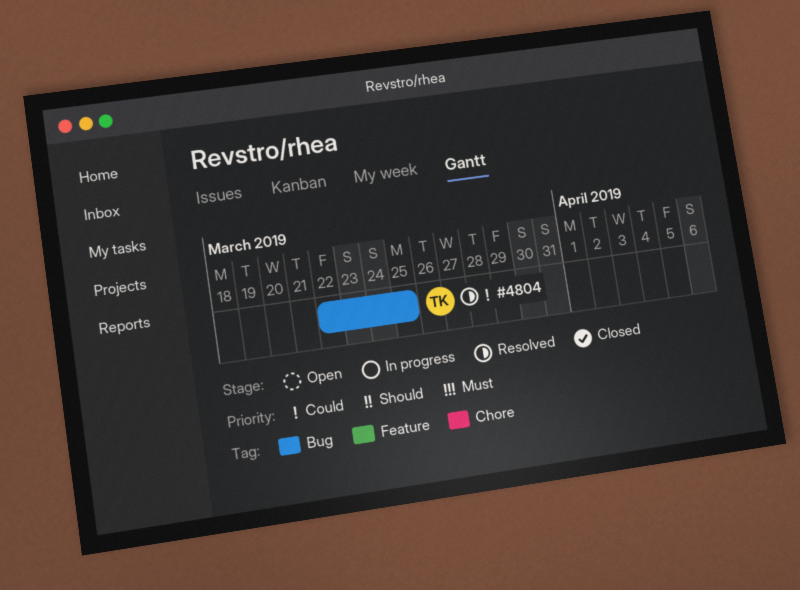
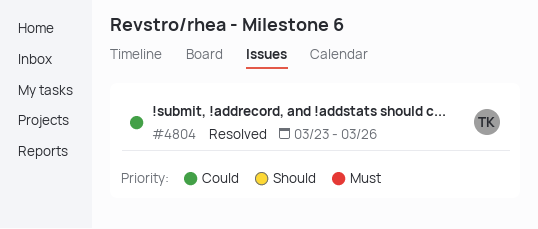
#4804, start: Mar 22 -> Mar 23
#4804, due: Mar 25 -> Mar 26

